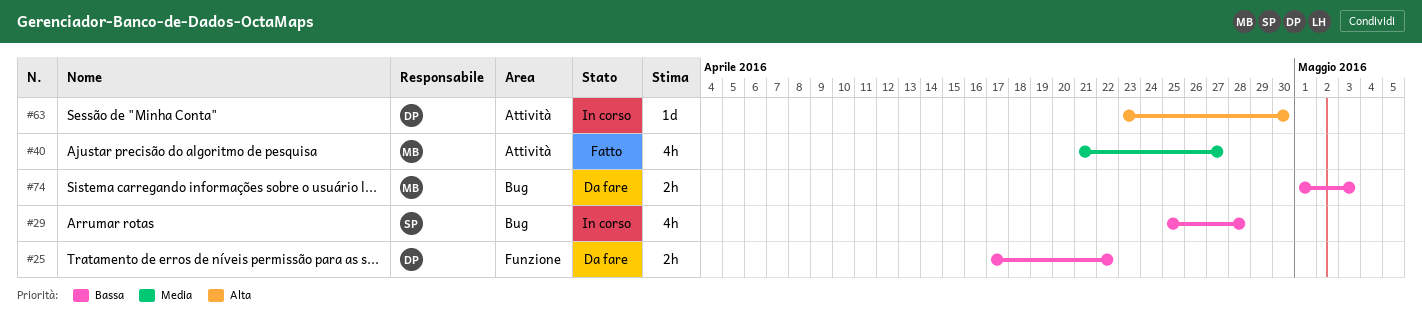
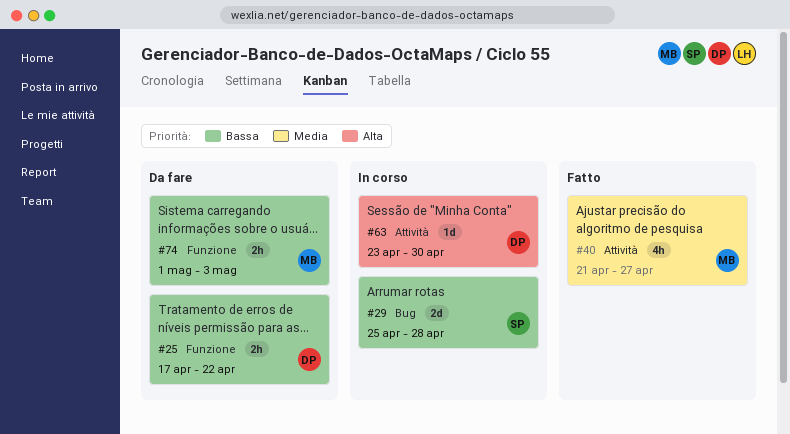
#29, estimate: 4h -> 2d
#74, label: Bug -> Funzione

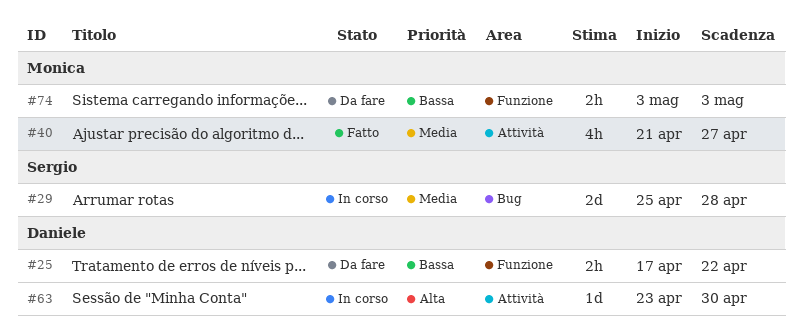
#29, priority: Bassa -> Media
#74, start: May 1 -> May 3

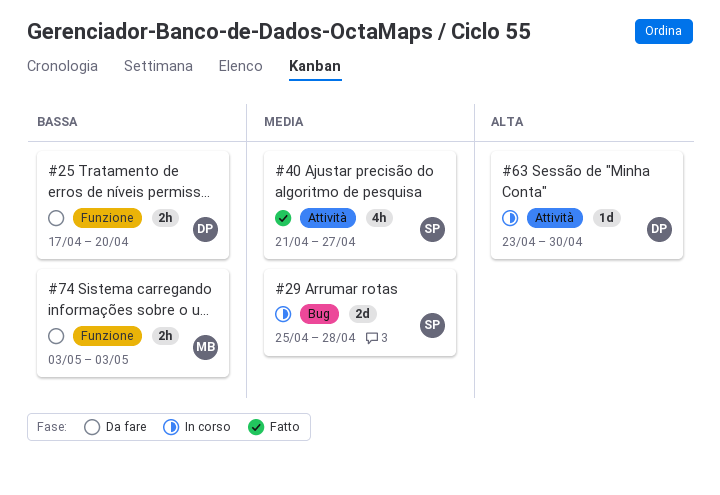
#25, due: Apr 22 -> Apr 20
#40, owner: Monica -> Sergio

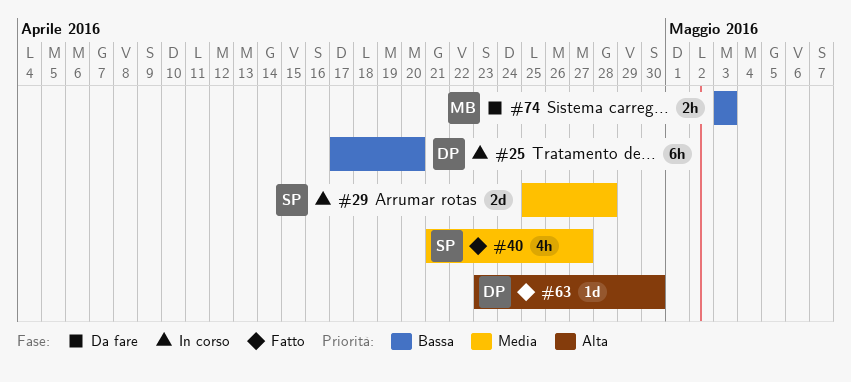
#25, status: Da fare -> In corso
#25, estimate: 2h -> 6h
#63, status: In corso -> Fatto

